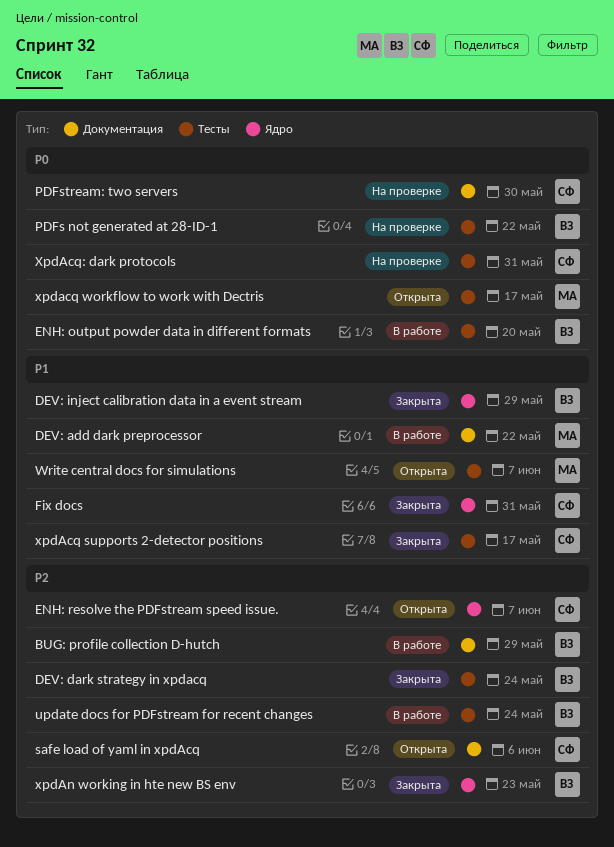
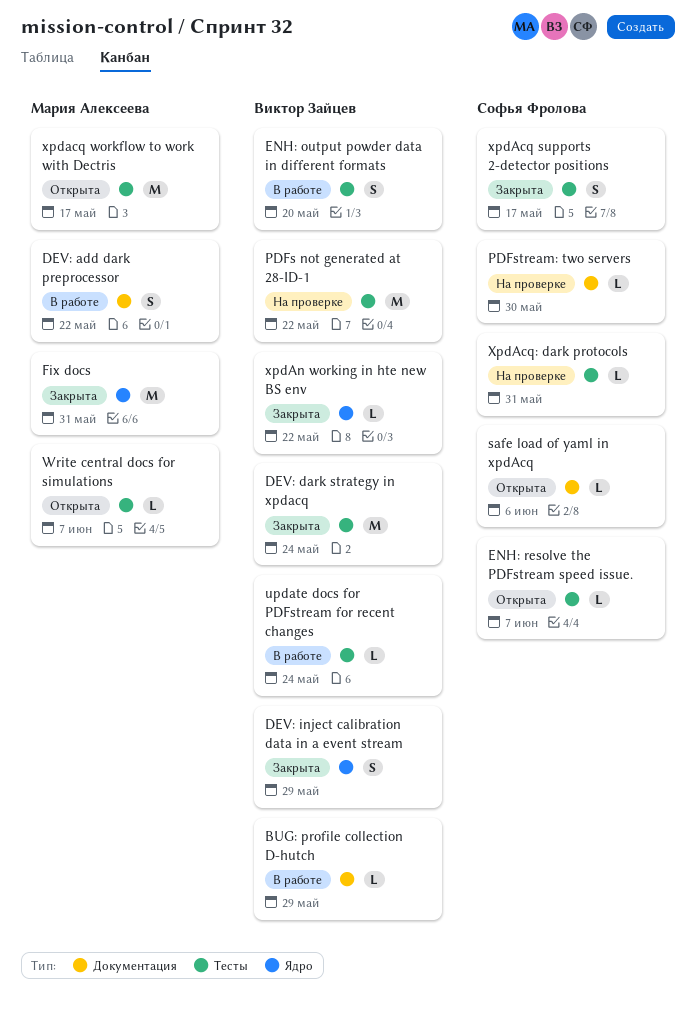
ENH: resolve the PDFstream speed issue., label: Ядро -> Тесты
Fix docs, owner: Софья Фролова -> Мария Алексеева
xpdAn working in hte new BS env, due: May 23 -> May 22

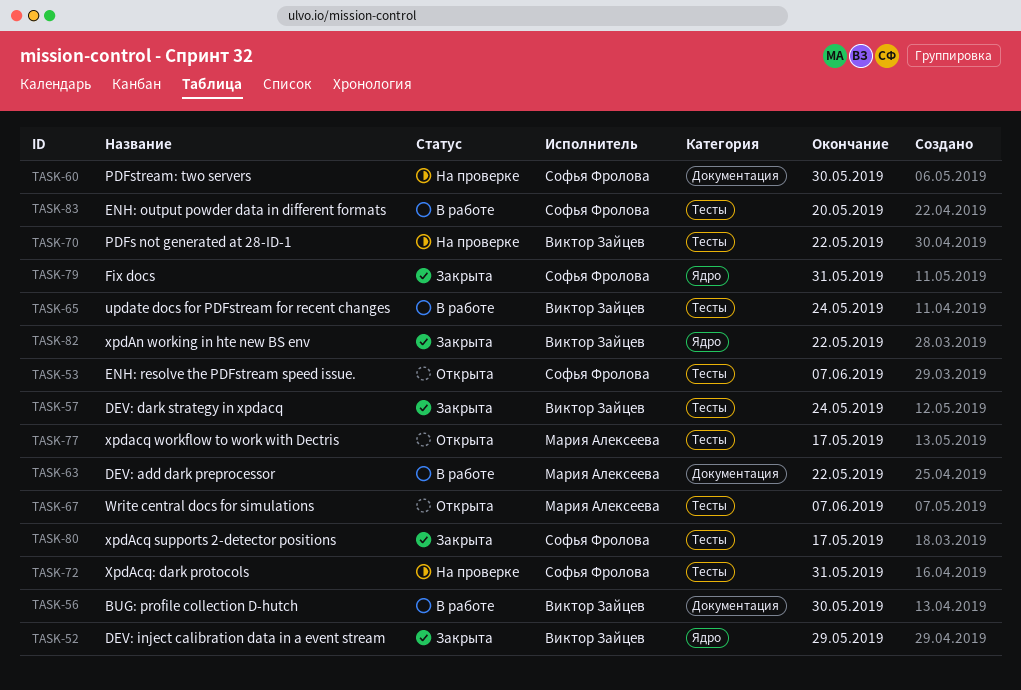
BUG: profile collection D-hutch, due: May 29 -> May 30
ENH: output powder data in different formats, owner: Виктор Зайцев -> Софья Фролова
Fix docs, owner: Мария Алексеева -> Софья Фролова
safe load of yaml in xpdAcq: present -> none

